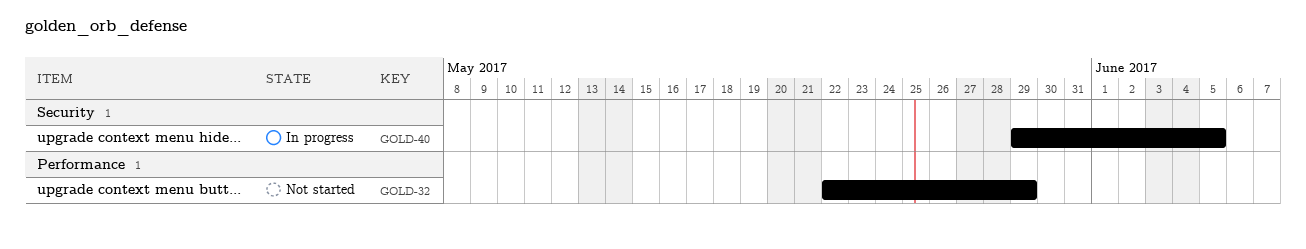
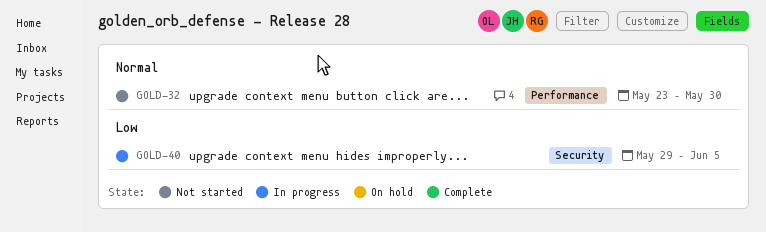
GOLD-32, start: May 22 -> May 23
GOLD-32, due: May 29 -> May 30

